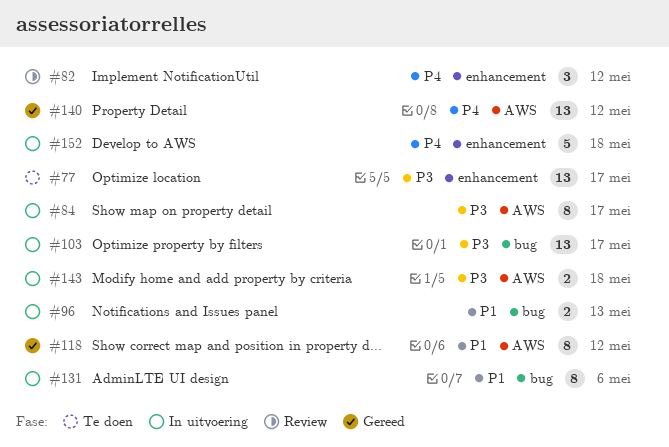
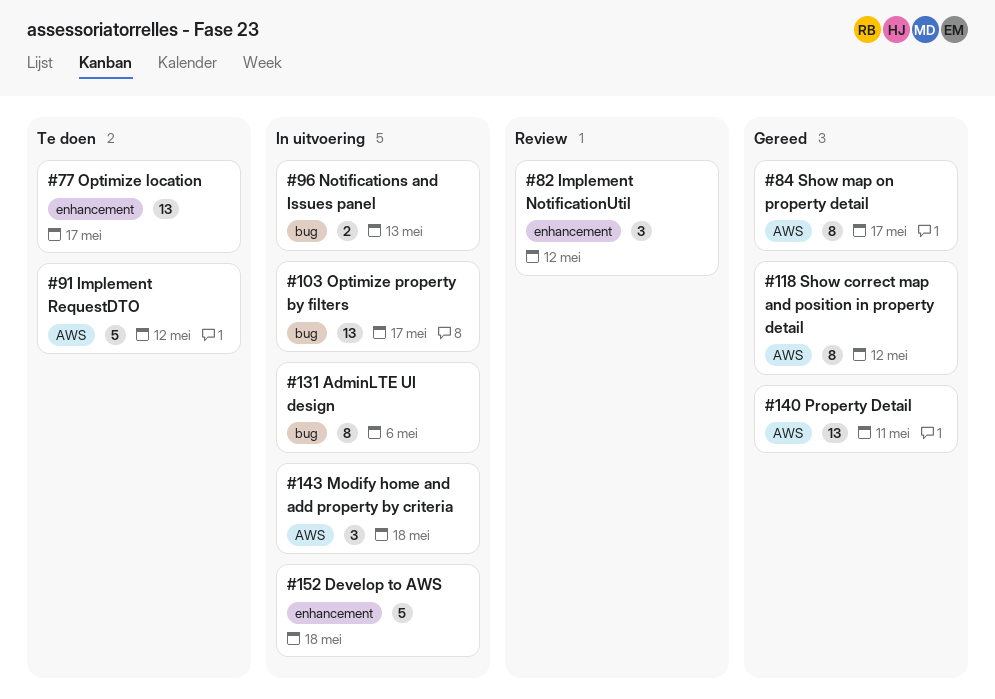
#84, status: In uitvoering -> Gereed
#91: none -> present
#140, due: May 12 -> May 11
#143, estimate: 2 -> 3

